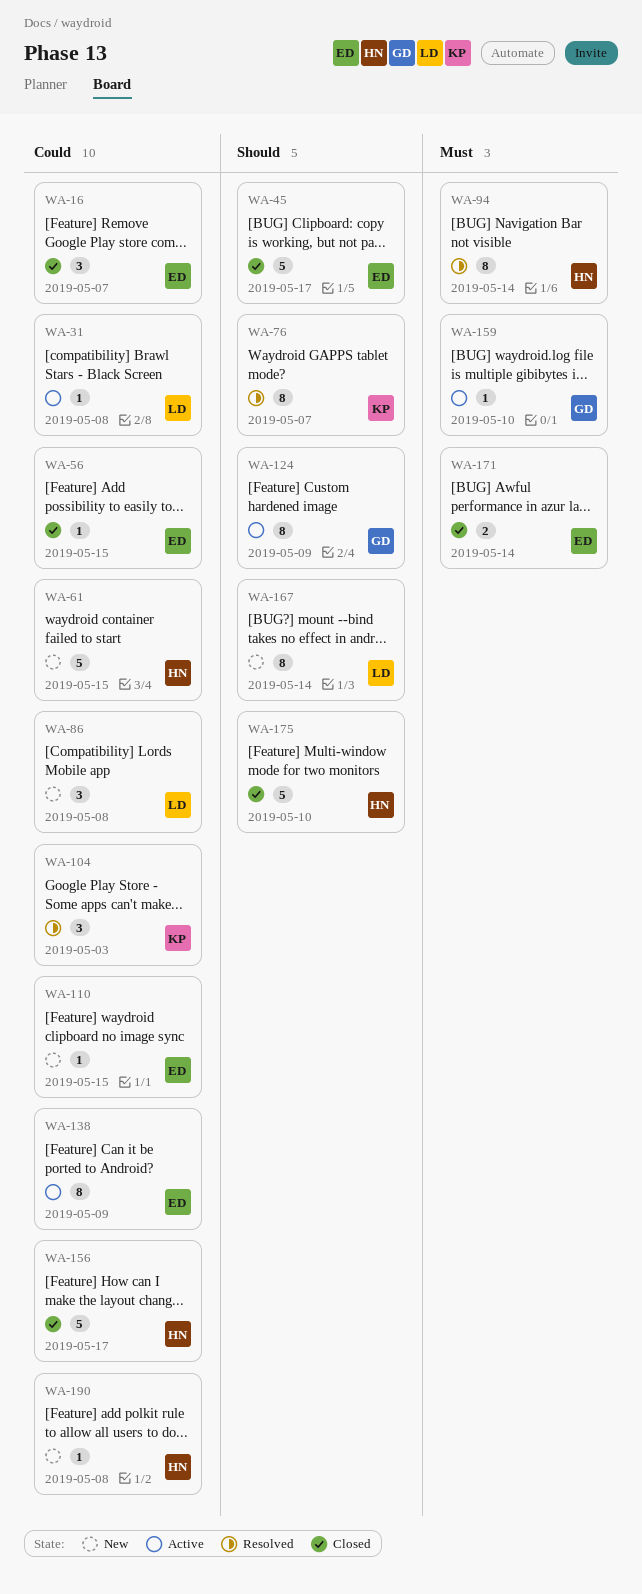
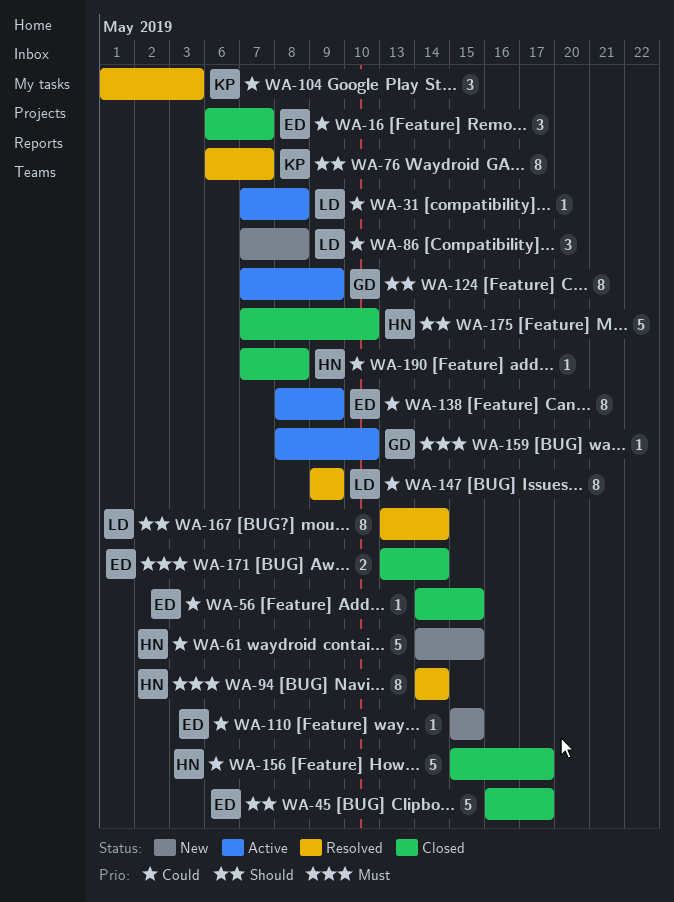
WA-147: none -> present
WA-167, status: New -> Resolved
WA-190, status: New -> Closed

